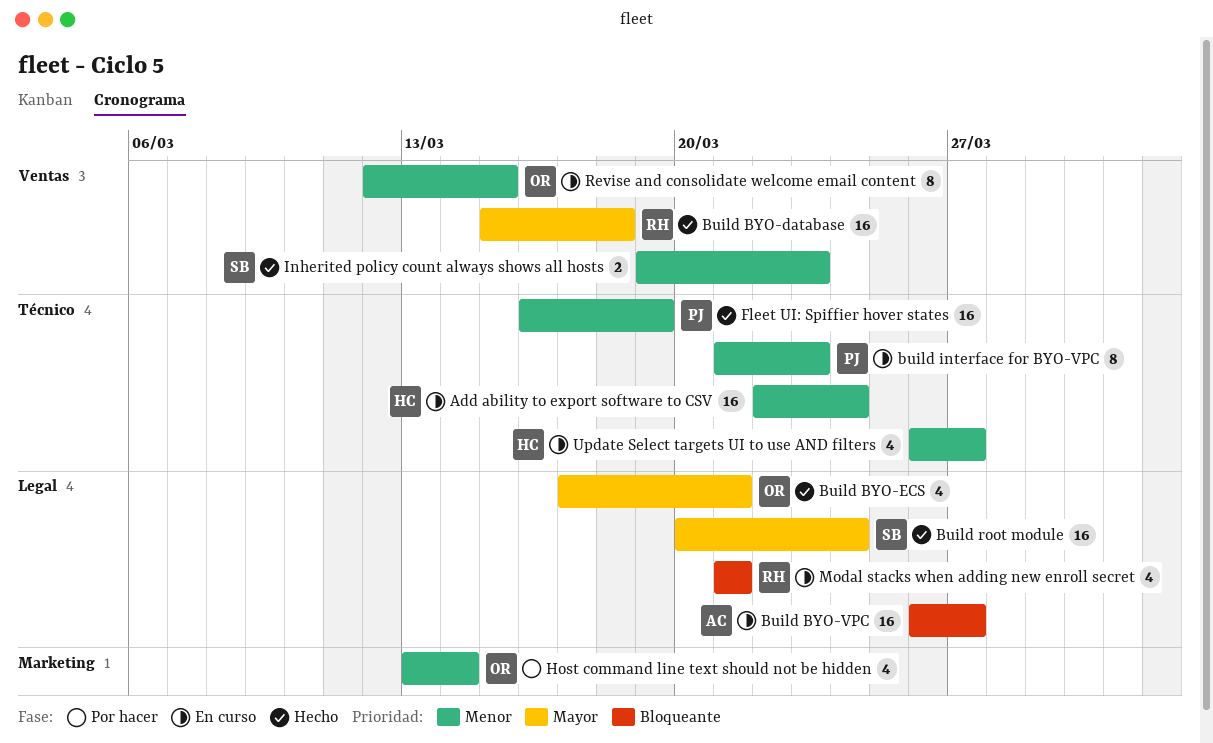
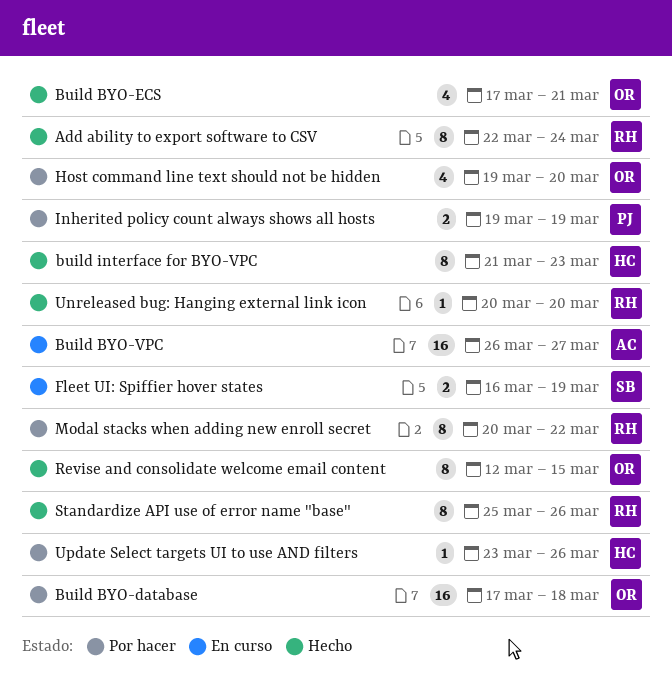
Add ability to export software to CSV, status: En curso -> Hecho
Add ability to export software to CSV, owner: HC -> RH
Add ability to export software to CSV, estimate: 16 -> 8
Build BYO-database, status: Hecho -> Por hacer
Build BYO-database, owner: RH -> OR
Build BYO-database, start: Mar 15 -> Mar 17
build interface for BYO-VPC, status: En curso -> Hecho
build interface for BYO-VPC, owner: PJ -> HC
Build root module: present -> none
Fleet UI: Spiffier hover states, status: Hecho -> En curso
Fleet UI: Spiffier hover states, owner: PJ -> SB
Fleet UI: Spiffier hover states, estimate: 16 -> 2
Host command line text should not be hidden, start: Mar 13 -> Mar 19
Host command line text should not be hidden, due: Mar 14 -> Mar 20
Inherited policy count always shows all hosts, status: Hecho -> Por hacer
Inherited policy count always shows all hosts, owner: SB -> PJ
Inherited policy count always shows all hosts, due: Mar 23 -> Mar 19
Modal stacks when adding new enroll secret, status: En curso -> Por hacer
Modal stacks when adding new enroll secret, estimate: 4 -> 8
Modal stacks when adding new enroll secret, start: Mar 21 -> Mar 20
Modal stacks when adding new enroll secret, due: Mar 21 -> Mar 22
Revise and consolidate welcome email content, status: En curso -> Hecho
Standardize API use of error name "base": none -> present
Unreleased bug: Hanging external link icon: none -> present
Update Select targets UI to use AND filters, status: En curso -> Por hacer
Update Select targets UI to use AND filters, estimate: 4 -> 1
Update Select targets UI to use AND filters, start: Mar 26 -> Mar 23
Update Select targets UI to use AND filters, due: Mar 27 -> Mar 26

